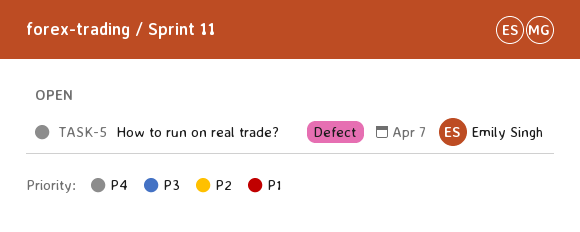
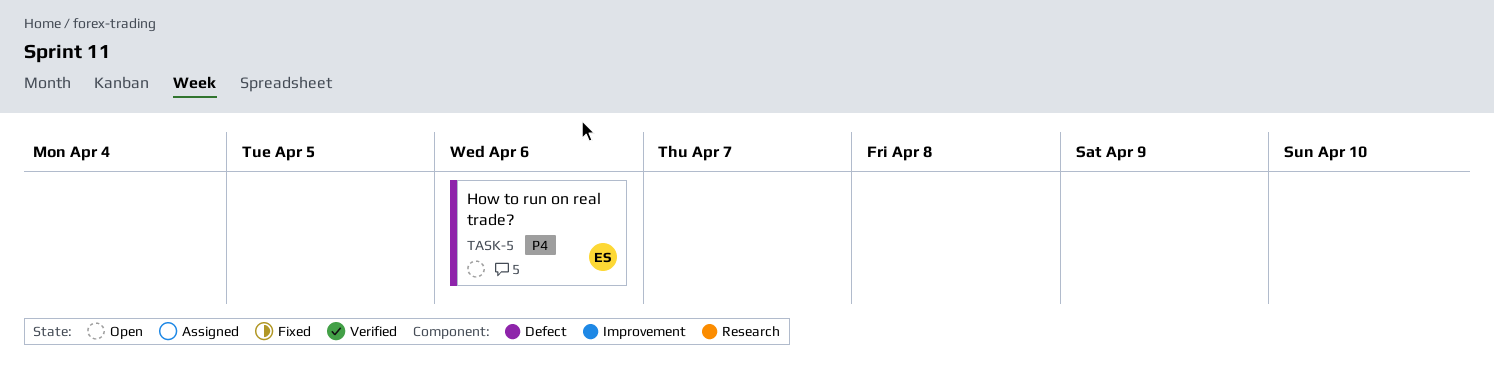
TASK-5, due: Apr 7 -> Apr 6

